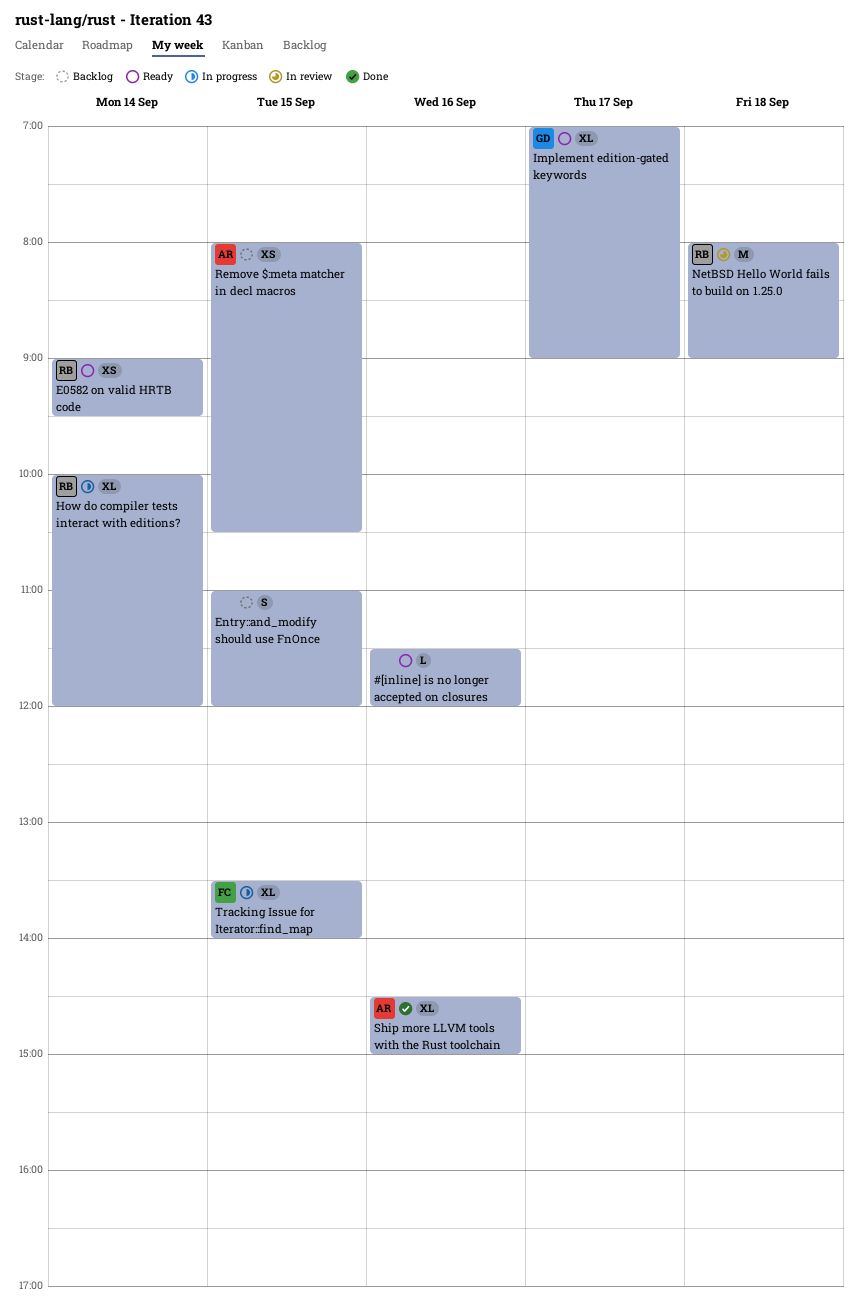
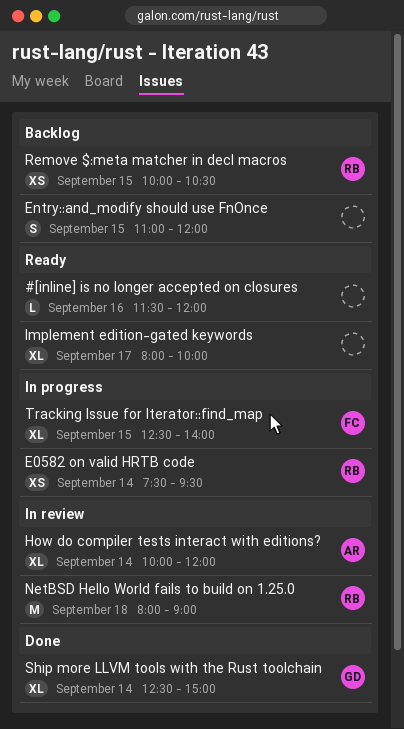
E0582 on valid HRTB code, status: Ready -> In progress
E0582 on valid HRTB code, begins: 09:00 -> 07:30
How do compiler tests interact with editions?, status: In progress -> In review
How do compiler tests interact with editions?, owner: RB -> AR
Implement edition-gated keywords, owner: GD -> none
Implement edition-gated keywords, begins: 07:00 -> 08:00
Implement edition-gated keywords, ends: 09:00 -> 10:00
Remove $:meta matcher in decl macros, owner: AR -> RB
Remove $:meta matcher in decl macros, begins: 08:00 -> 10:00
Ship more LLVM tools with the Rust toolchain, owner: AR -> GD
Ship more LLVM tools with the Rust toolchain, day: Sep 16 -> Sep 14
Ship more LLVM tools with the Rust toolchain, begins: 14:30 -> 12:30
Tracking Issue for Iterator::find_map, begins: 13:30 -> 12:30

